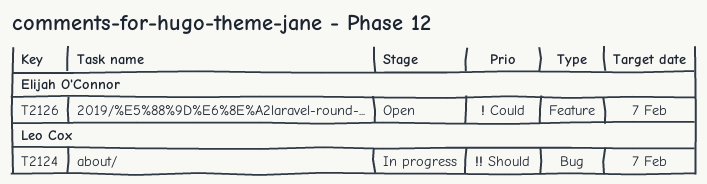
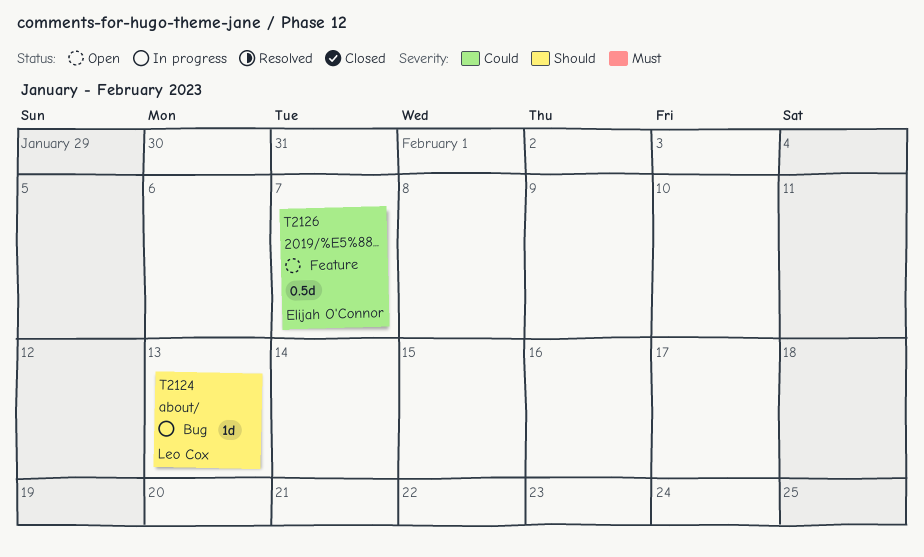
T2124, due: Feb 7 -> Feb 13

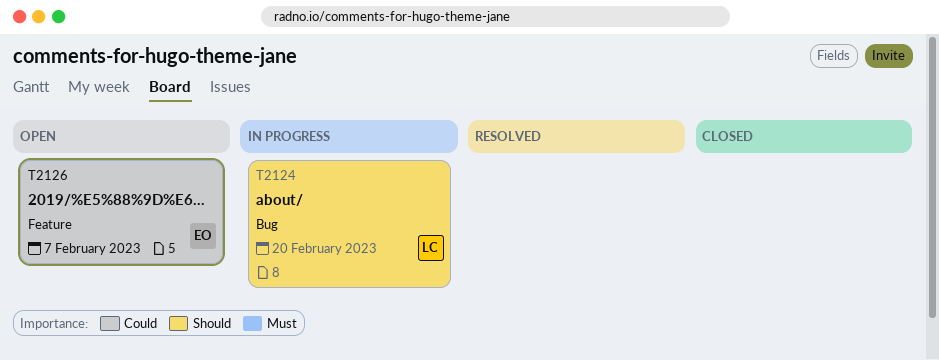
T2124, due: Feb 13 -> Feb 20

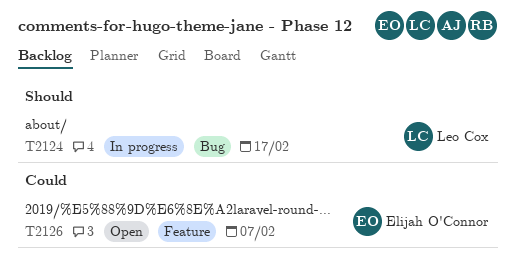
T2124, due: Feb 20 -> Feb 17

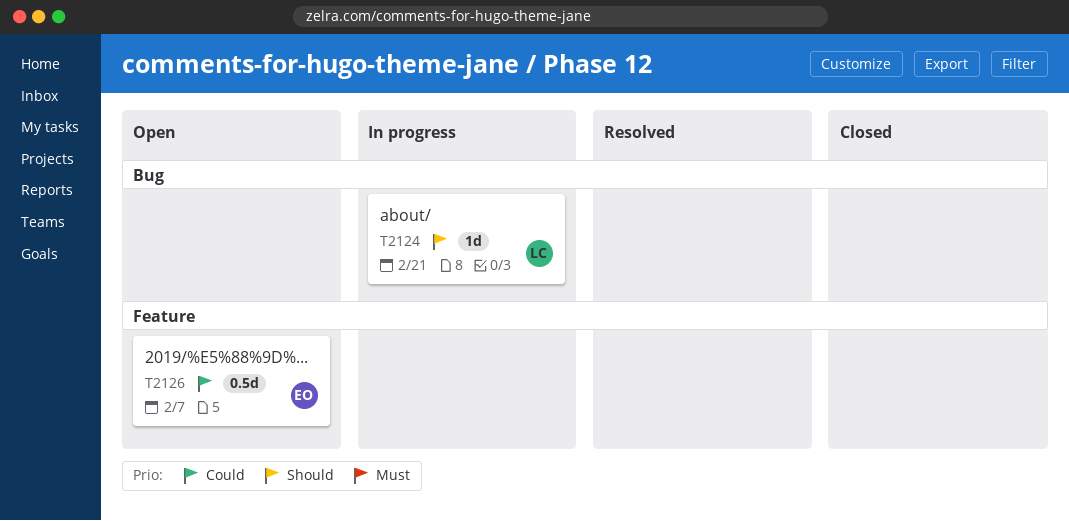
T2124, due: Feb 17 -> Feb 21

